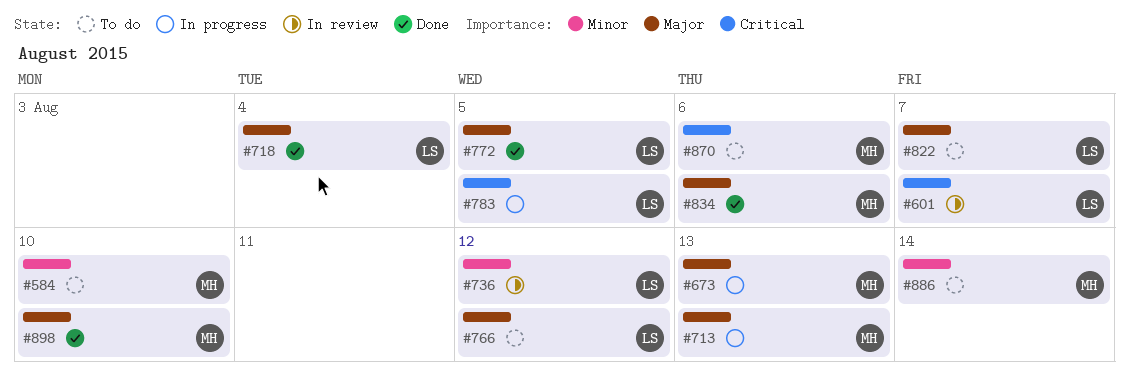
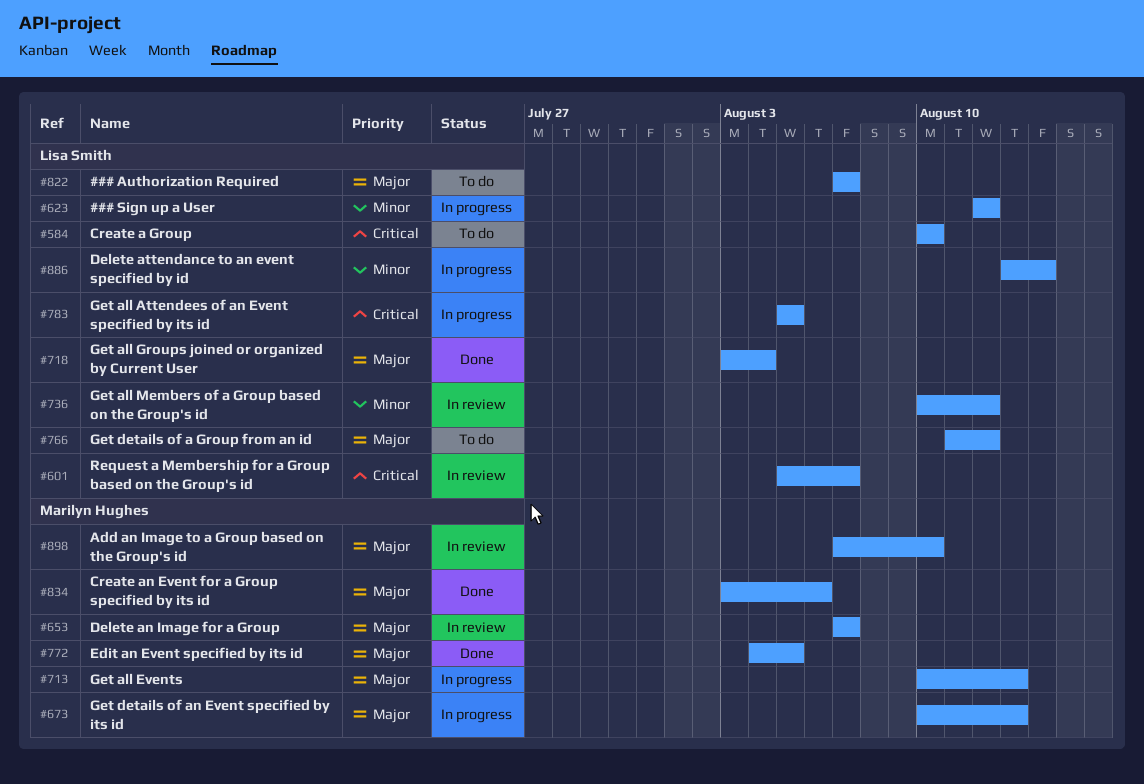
#584, owner: Marilyn Hughes -> Lisa Smith
#584, priority: Minor -> Critical
#623: none -> present
#653: none -> present
#772, owner: Lisa Smith -> Marilyn Hughes
#870: present -> none
#886, status: To do -> In progress
#886, owner: Marilyn Hughes -> Lisa Smith
#898, status: Done -> In review

